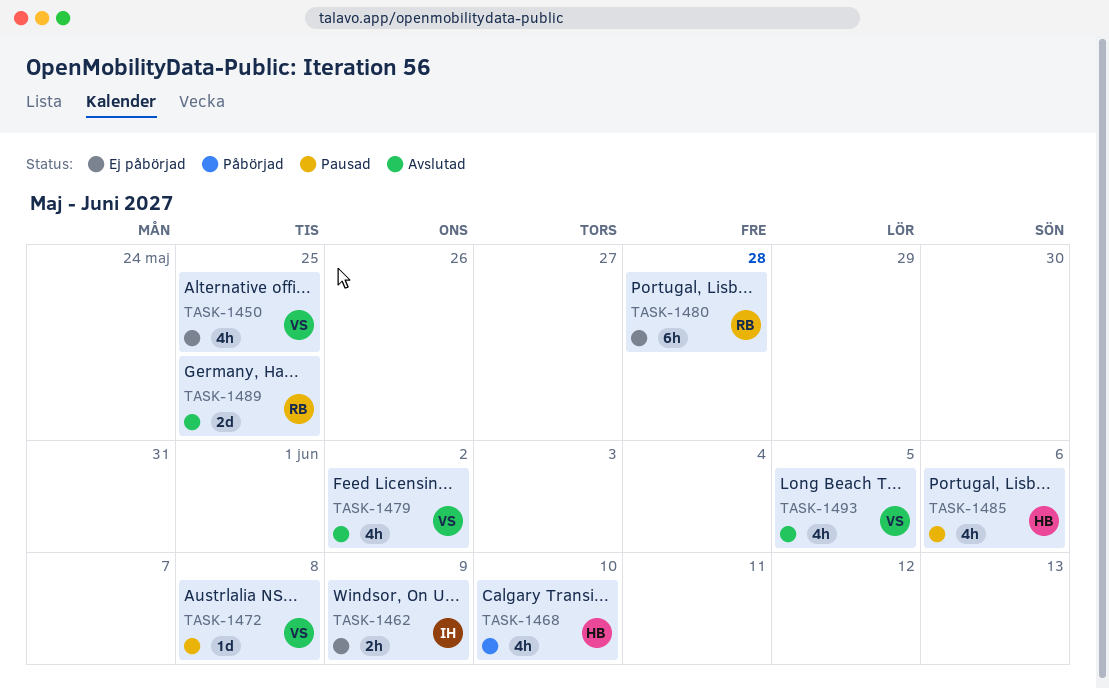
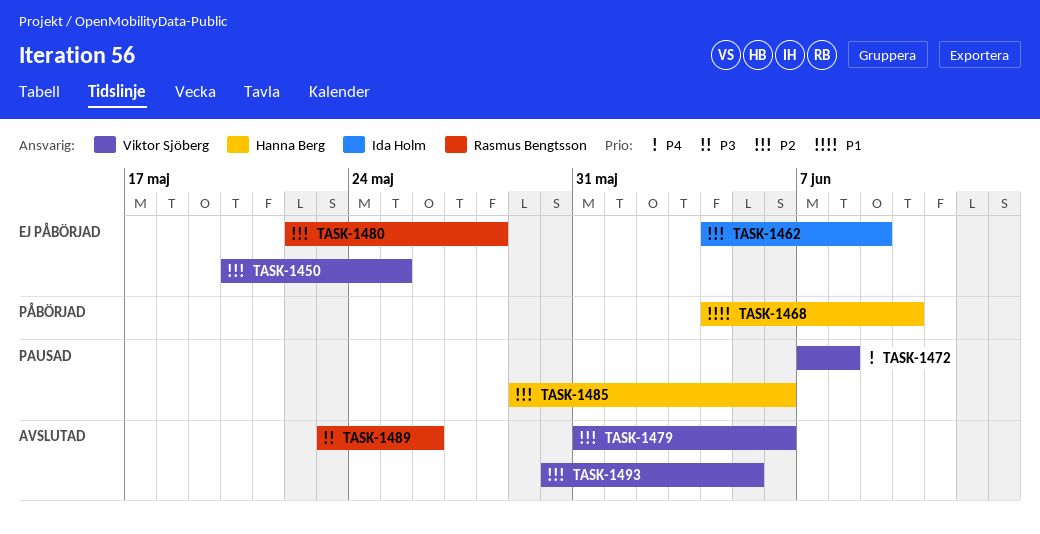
TASK-1479, due: Jun 2 -> Jun 6
TASK-1489, due: May 25 -> May 26

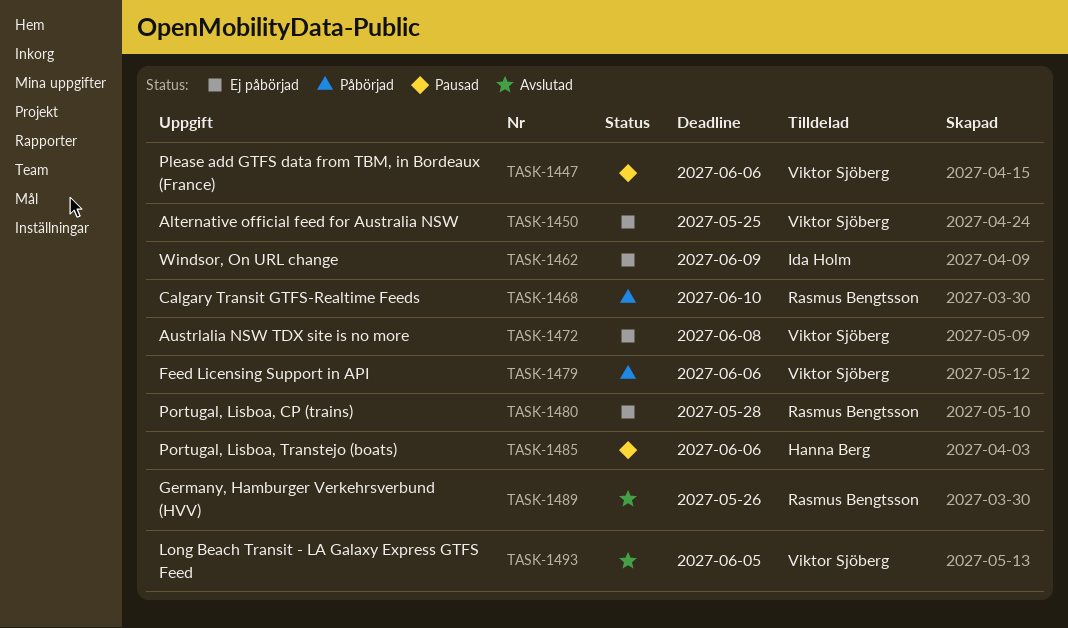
TASK-1447: none -> present
TASK-1468, owner: Hanna Berg -> Rasmus Bengtsson
TASK-1472, status: Pausad -> Ej påbörjad
TASK-1479, status: Avslutad -> Påbörjad

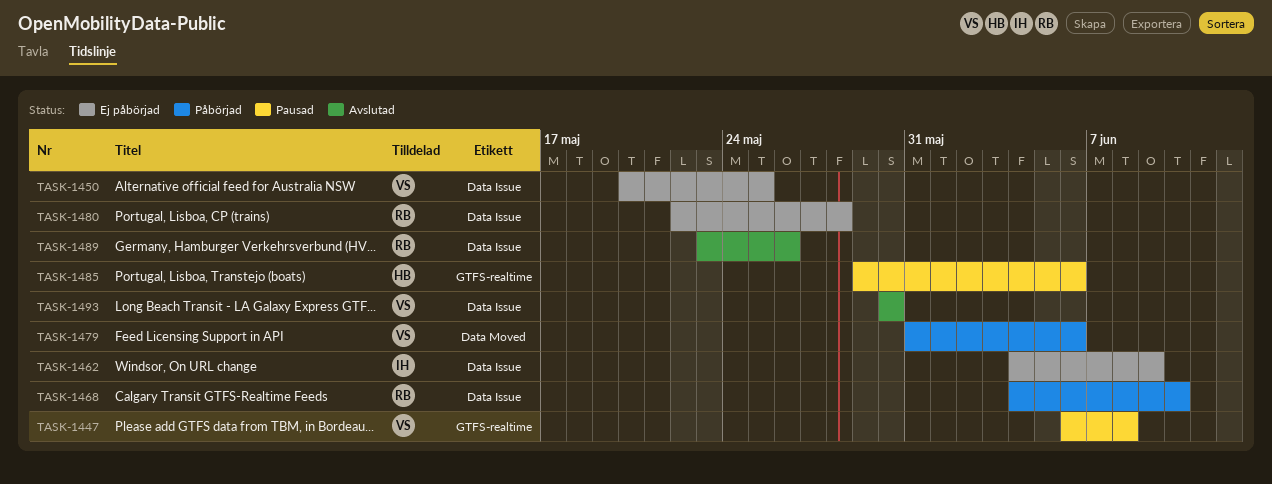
TASK-1447, due: Jun 6 -> Jun 8
TASK-1472: present -> none
TASK-1493, due: Jun 5 -> May 30

